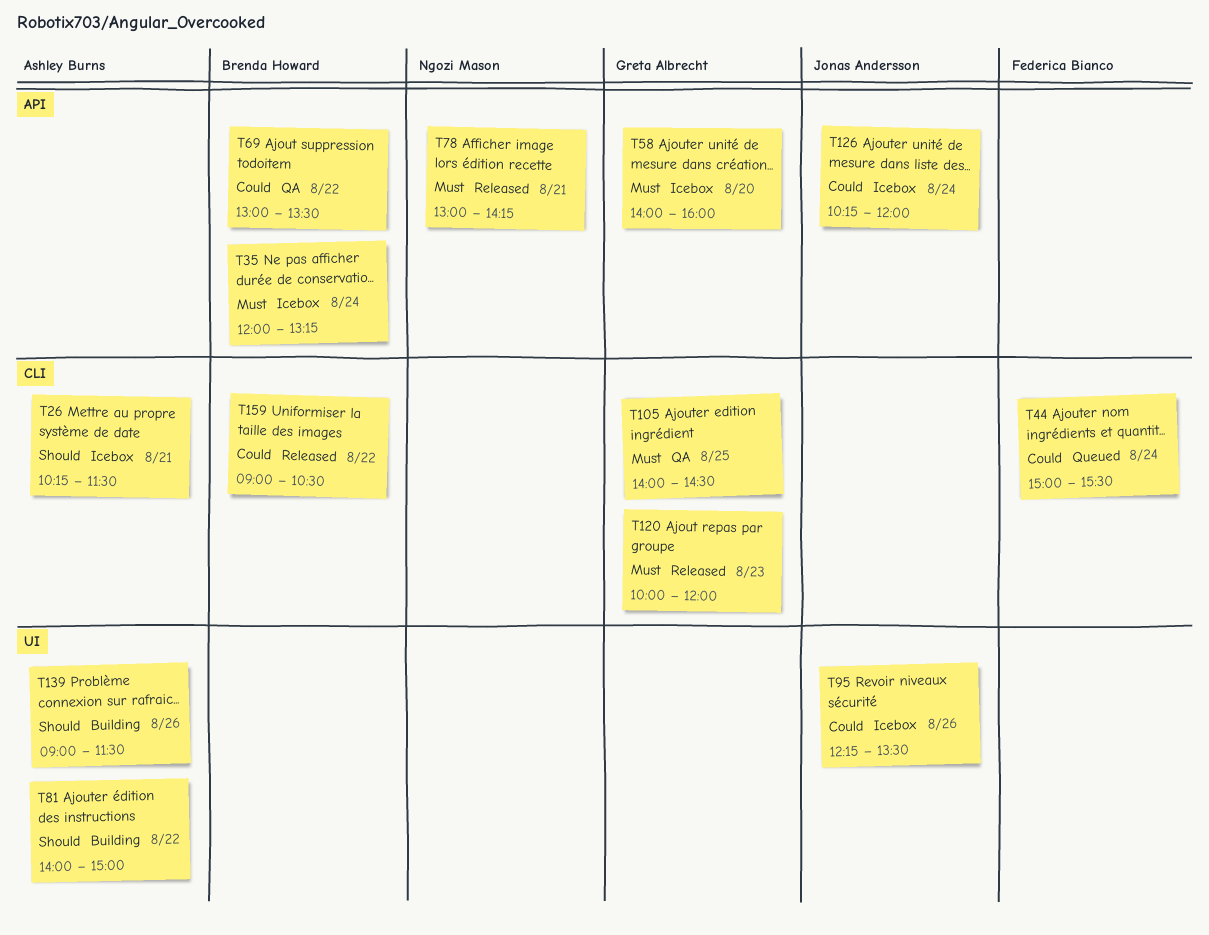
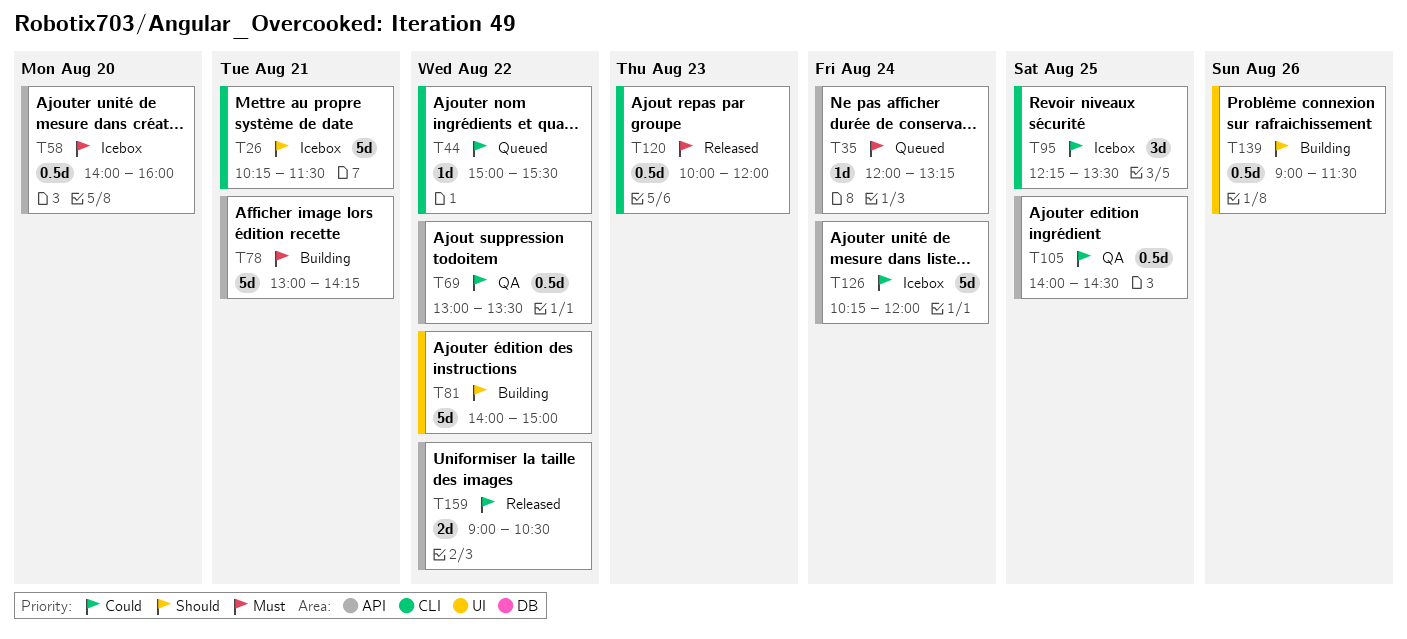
T35, status: Icebox -> Queued
T44, day: Aug 24 -> Aug 22
T78, status: Released -> Building
T95, label: UI -> CLI
T95, day: Aug 26 -> Aug 25
T105, priority: Must -> Could
T105, label: CLI -> API
T159, label: CLI -> API

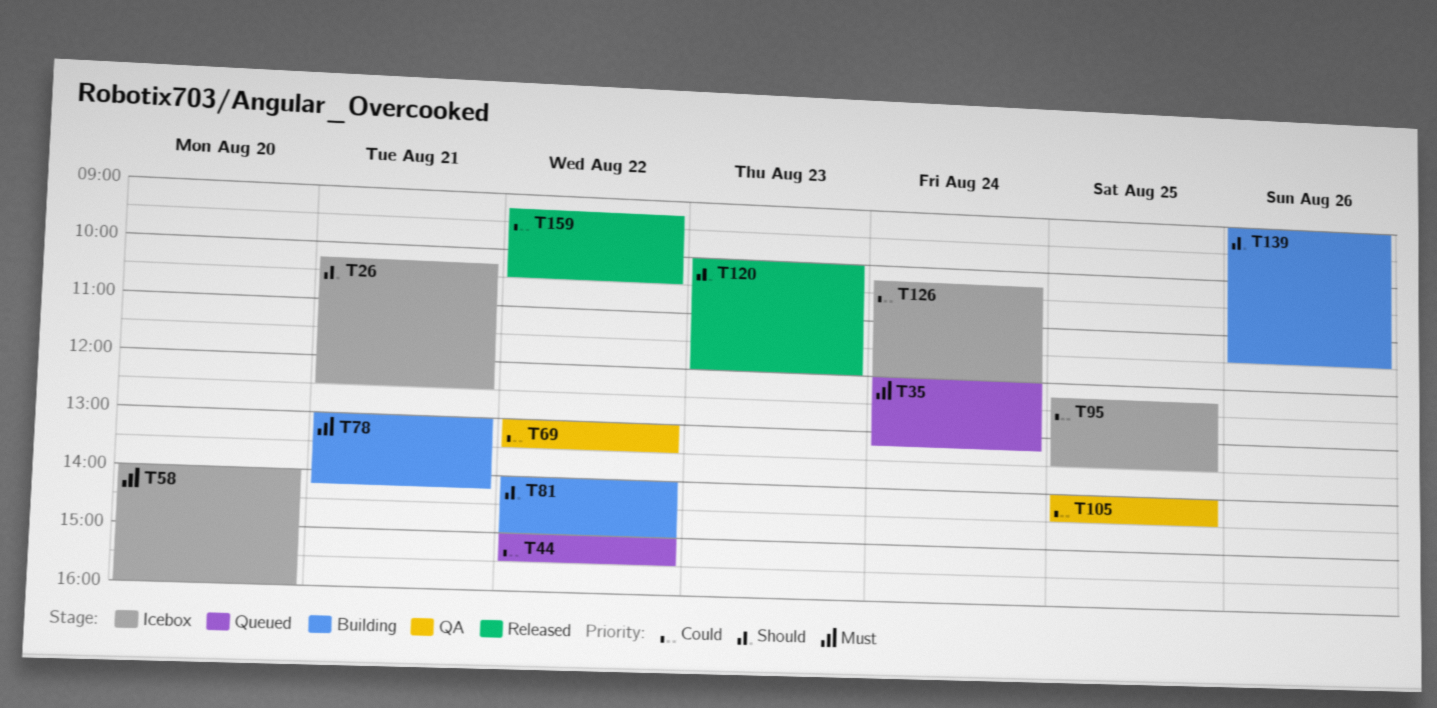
T26, ends: 11:30 -> 12:30
T120, priority: Must -> Should
T159, begins: 09:00 -> 09:15

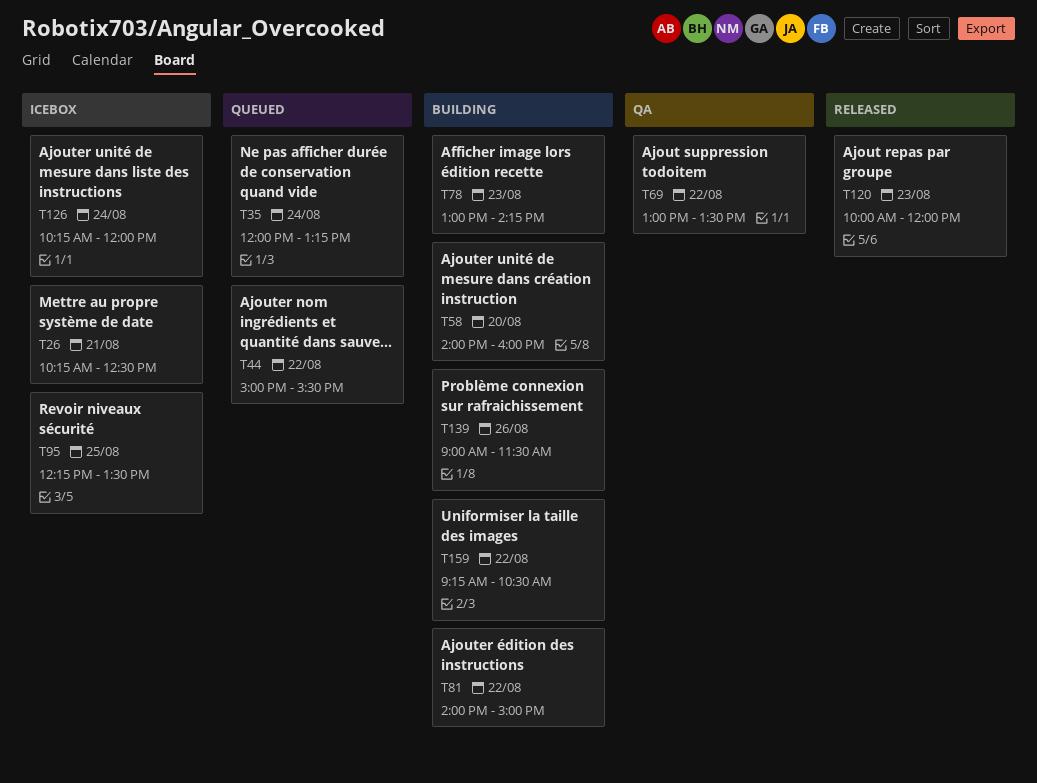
T58, status: Icebox -> Building
T78, day: Aug 21 -> Aug 23
T105: present -> none
T159, status: Released -> Building

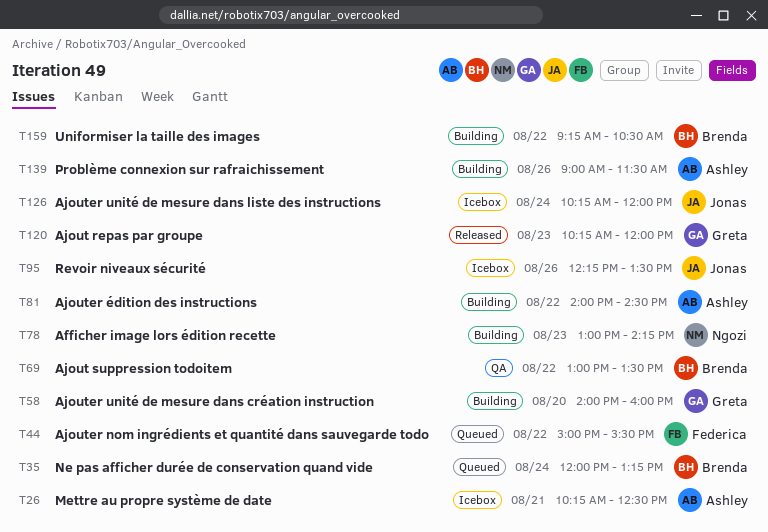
T81, ends: 15:00 -> 14:30
T95, day: Aug 25 -> Aug 26
T120, begins: 10:00 -> 10:15

